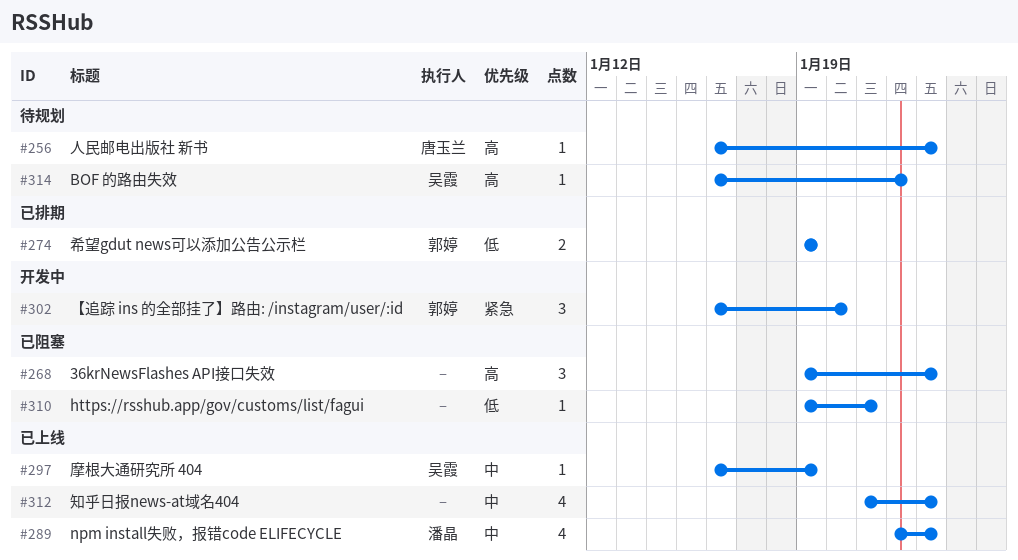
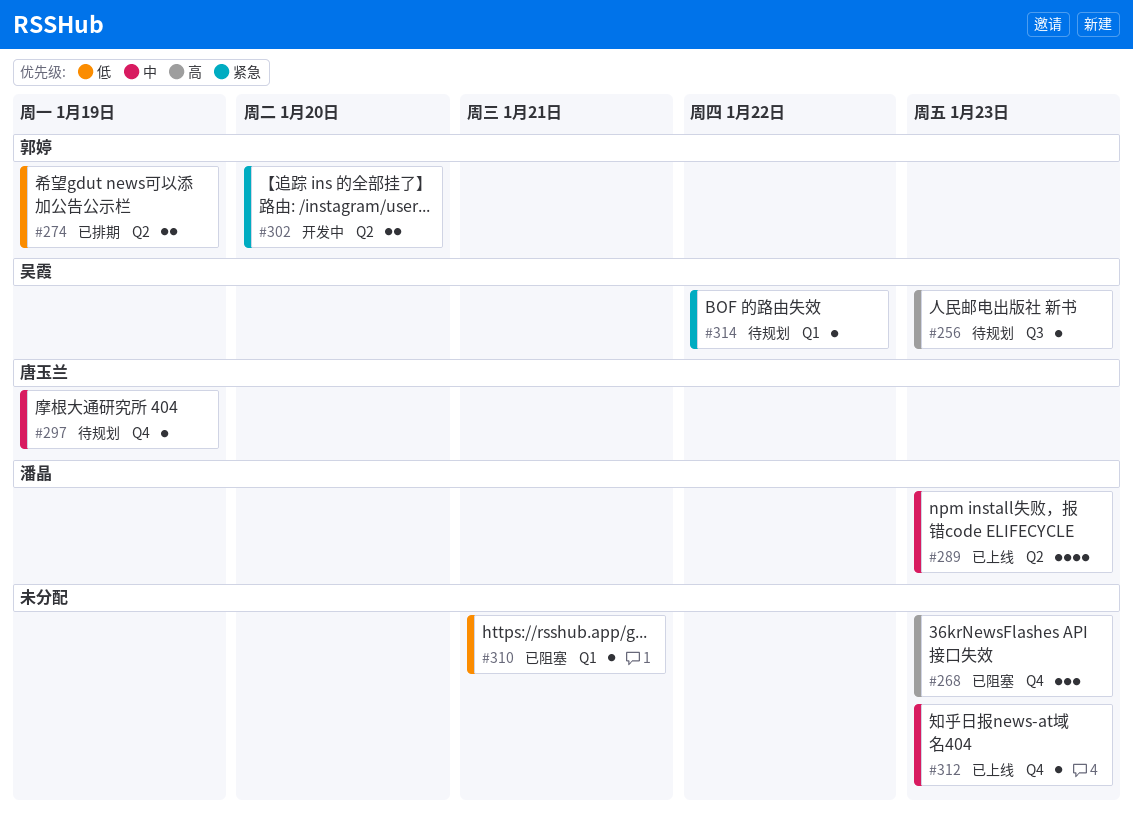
#256, owner: 唐玉兰 -> 吴霞
#297, status: 已上线 -> 待规划
#297, owner: 吴霞 -> 唐玉兰
#302, estimate: 3 -> 2
#312, estimate: 4 -> 1
#314, priority: 高 -> 紧急

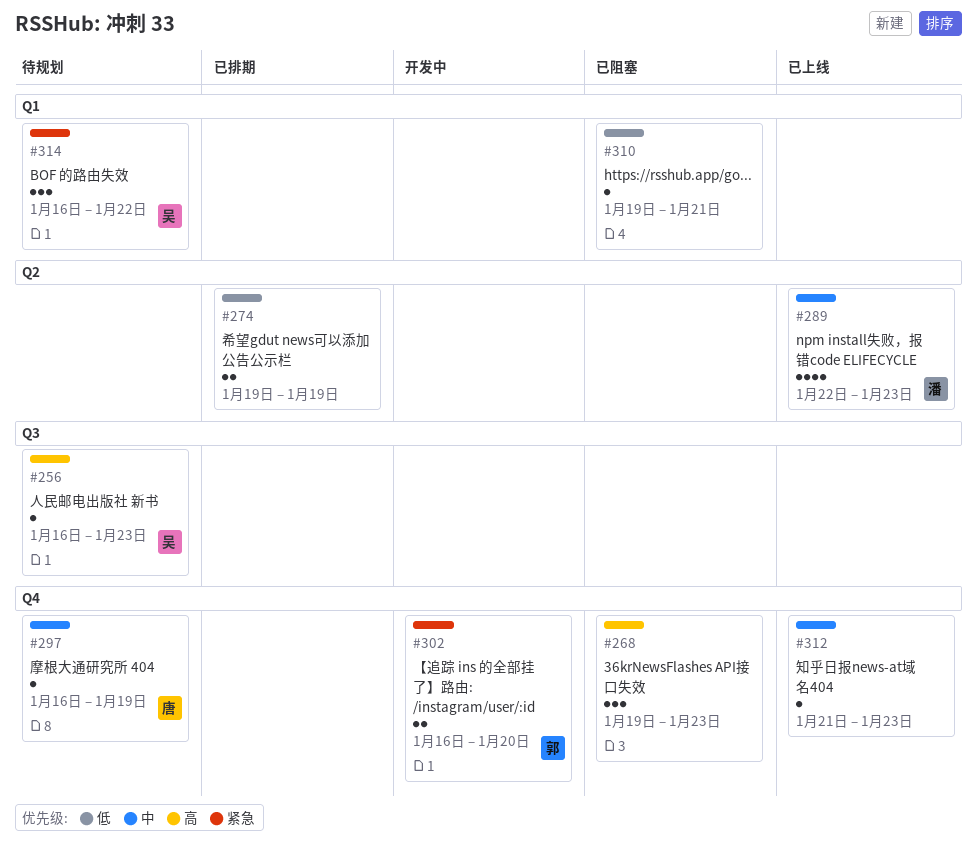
#274, owner: 郭婷 -> none
#302, label: Q2 -> Q4
#314, estimate: 1 -> 3

